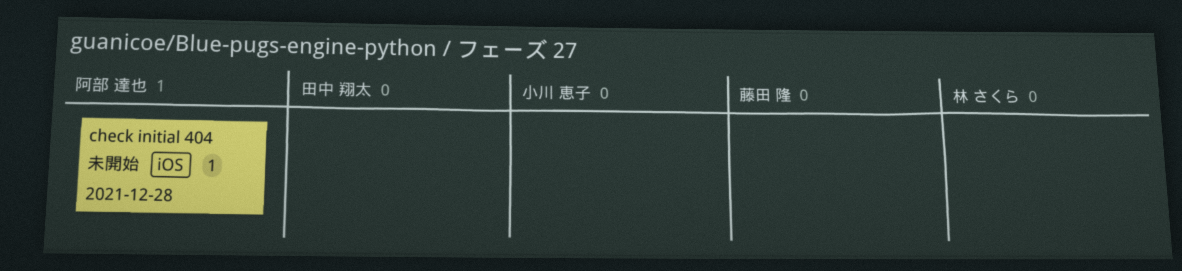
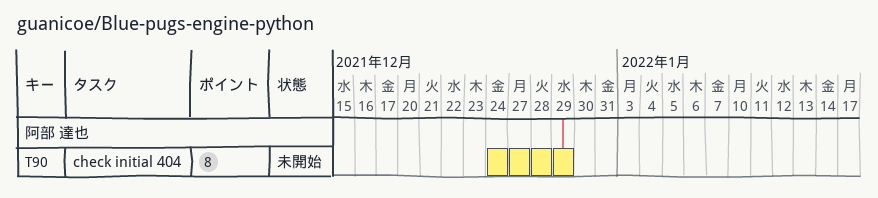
check initial 404, estimate: 1 -> 8
check initial 404, due: Dec 28 -> Dec 29

